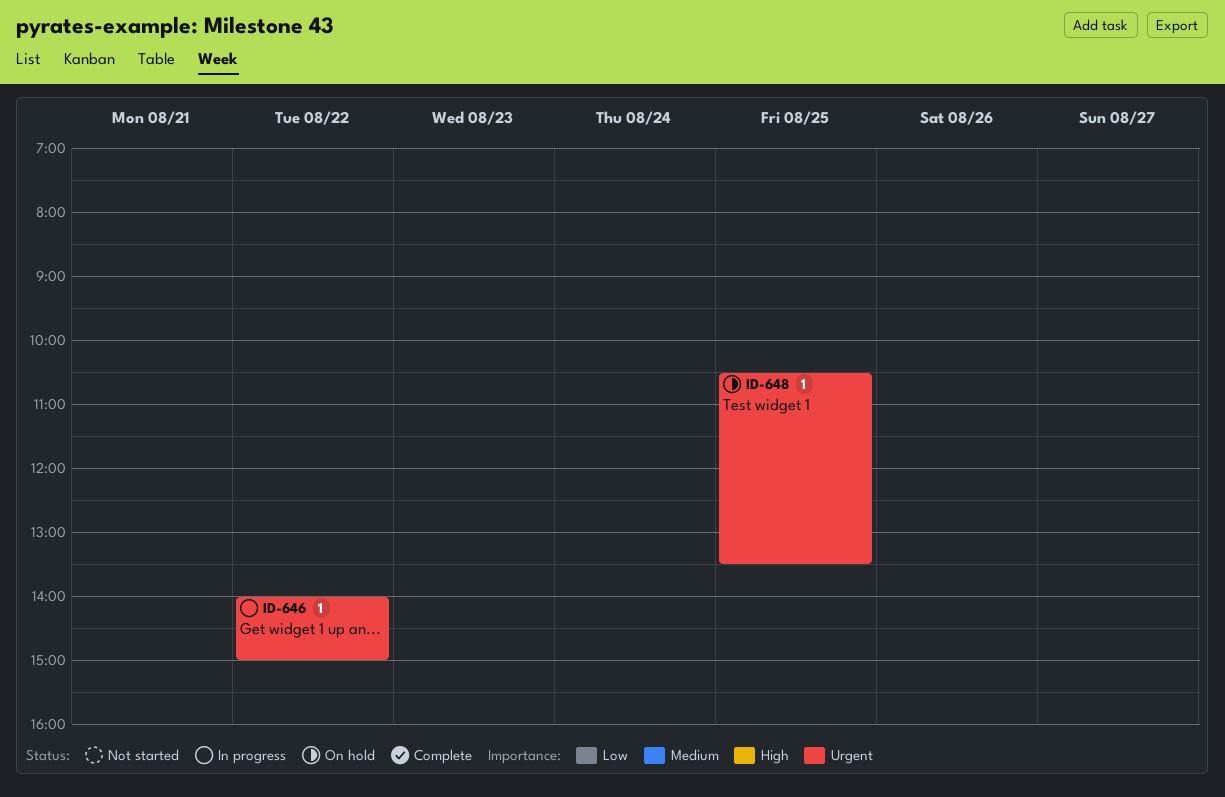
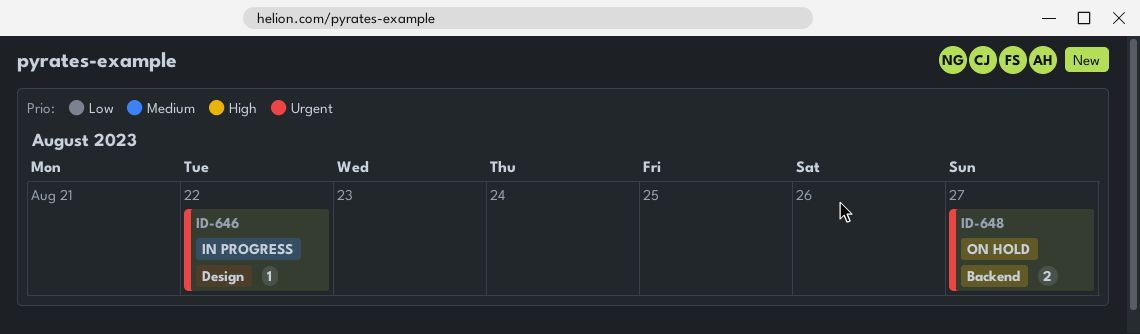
ID-648, estimate: 1 -> 2
ID-648, day: Aug 25 -> Aug 27

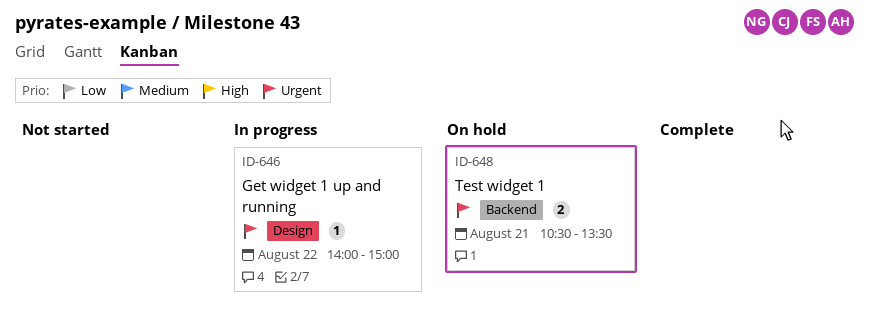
ID-648, day: Aug 27 -> Aug 21

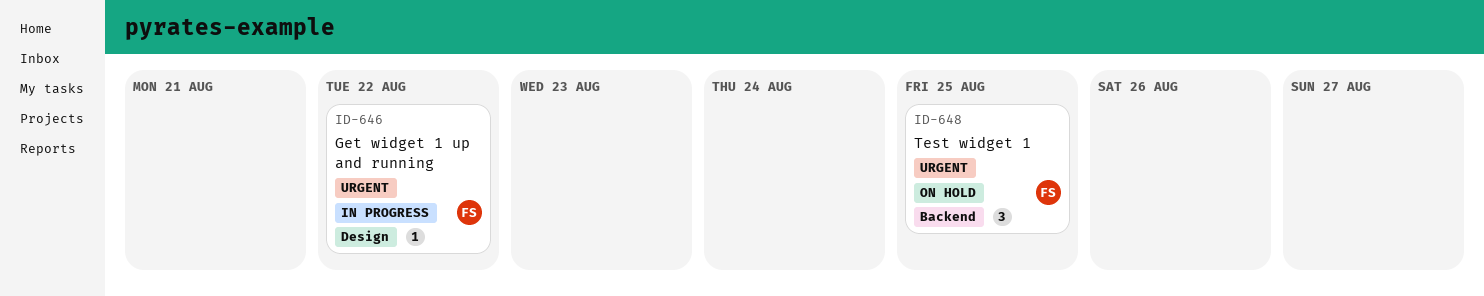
ID-648, estimate: 2 -> 3
ID-648, day: Aug 21 -> Aug 25

